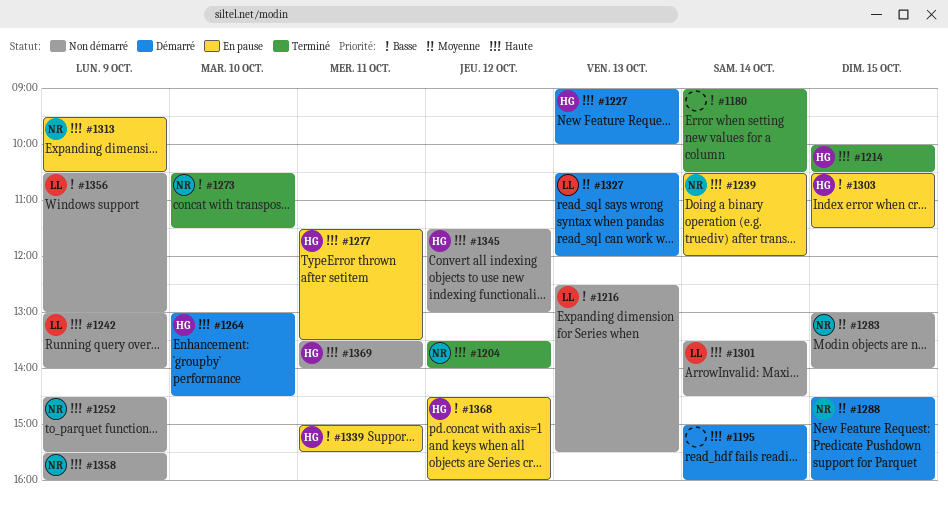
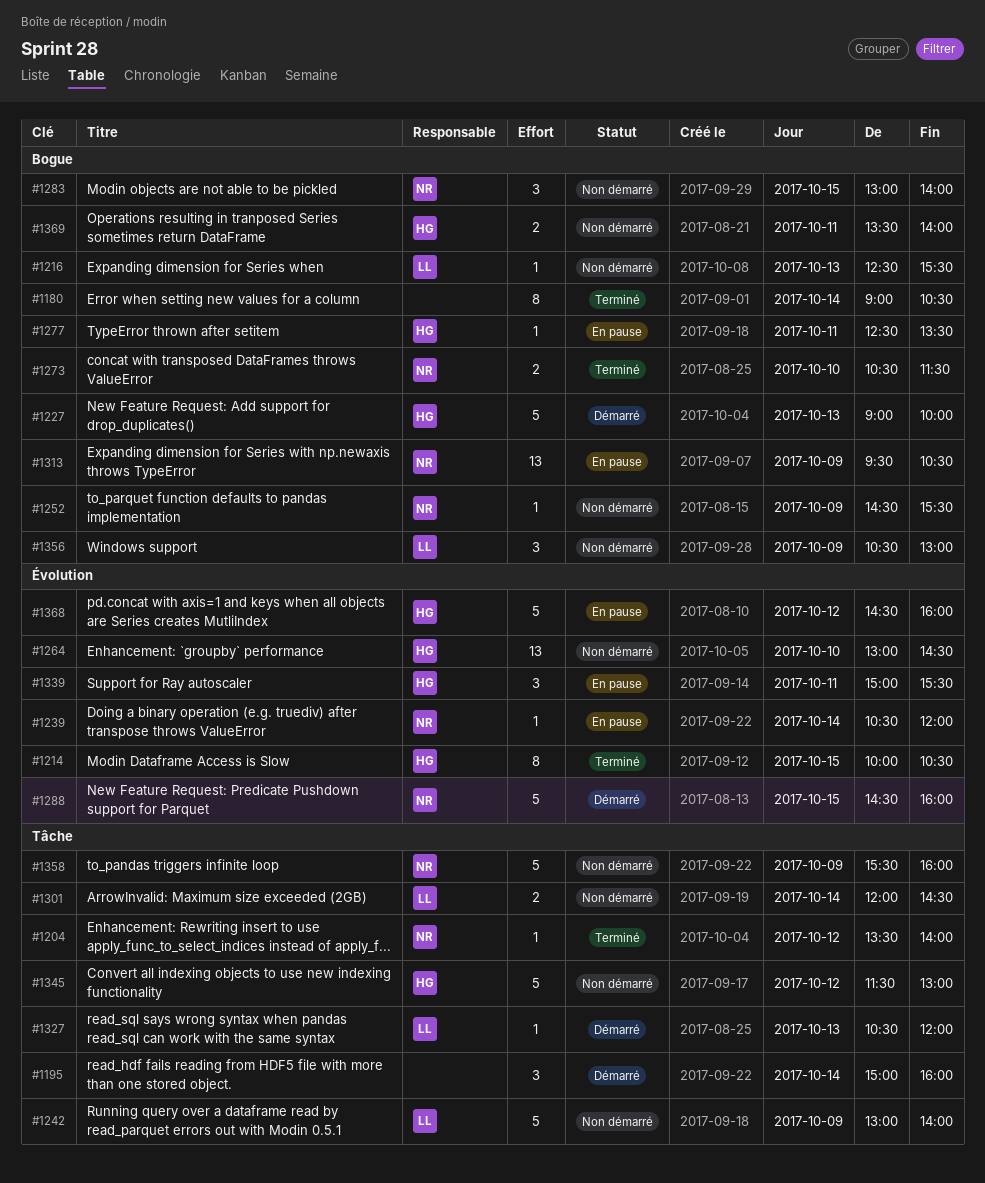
#1264, status: Démarré -> Non démarré
#1277, begins: 11:30 -> 12:30
#1301, begins: 13:30 -> 12:00
#1303: present -> none

